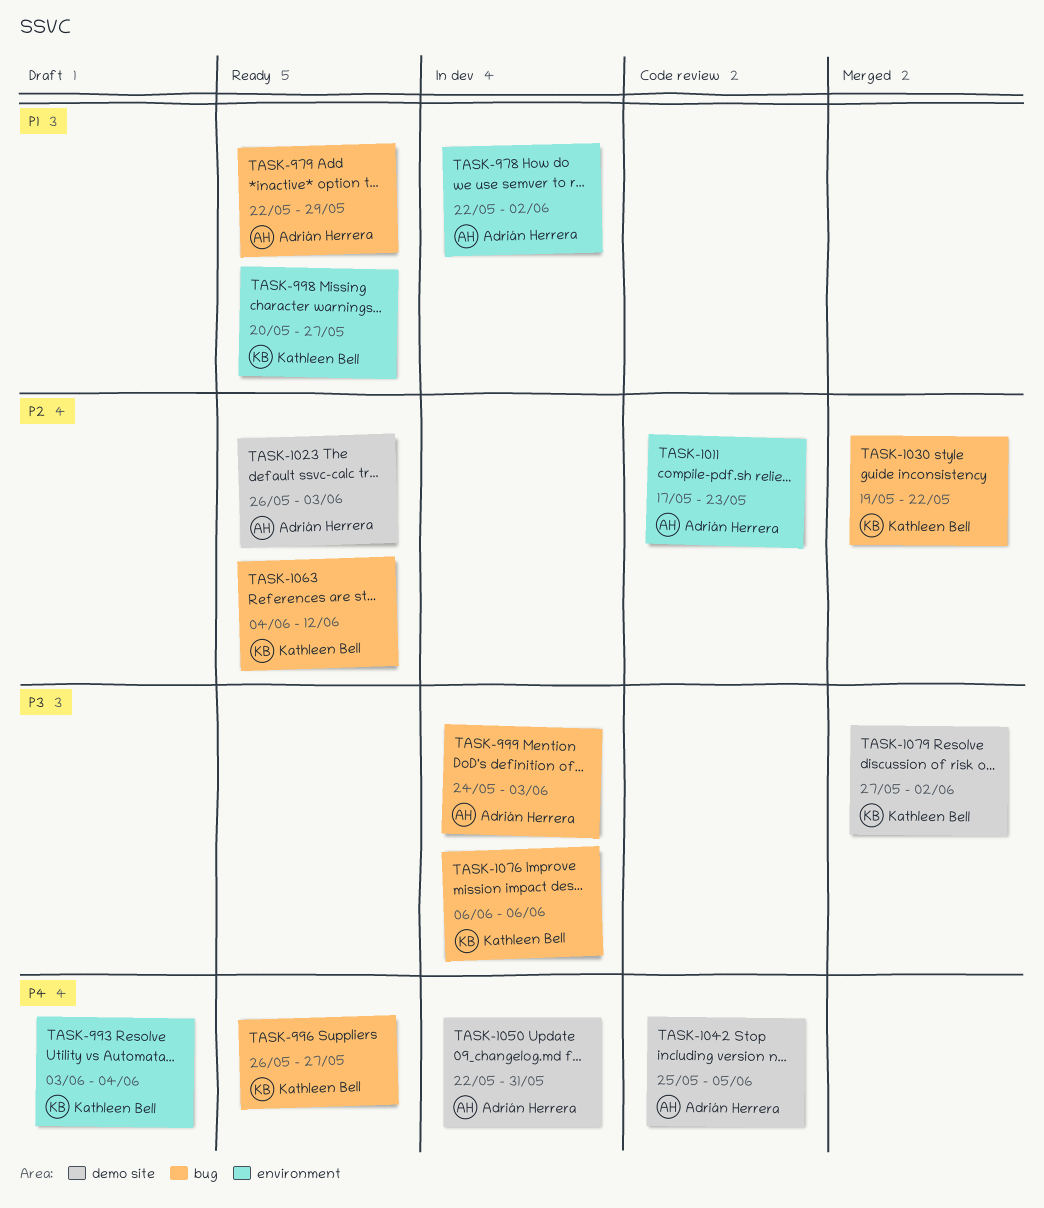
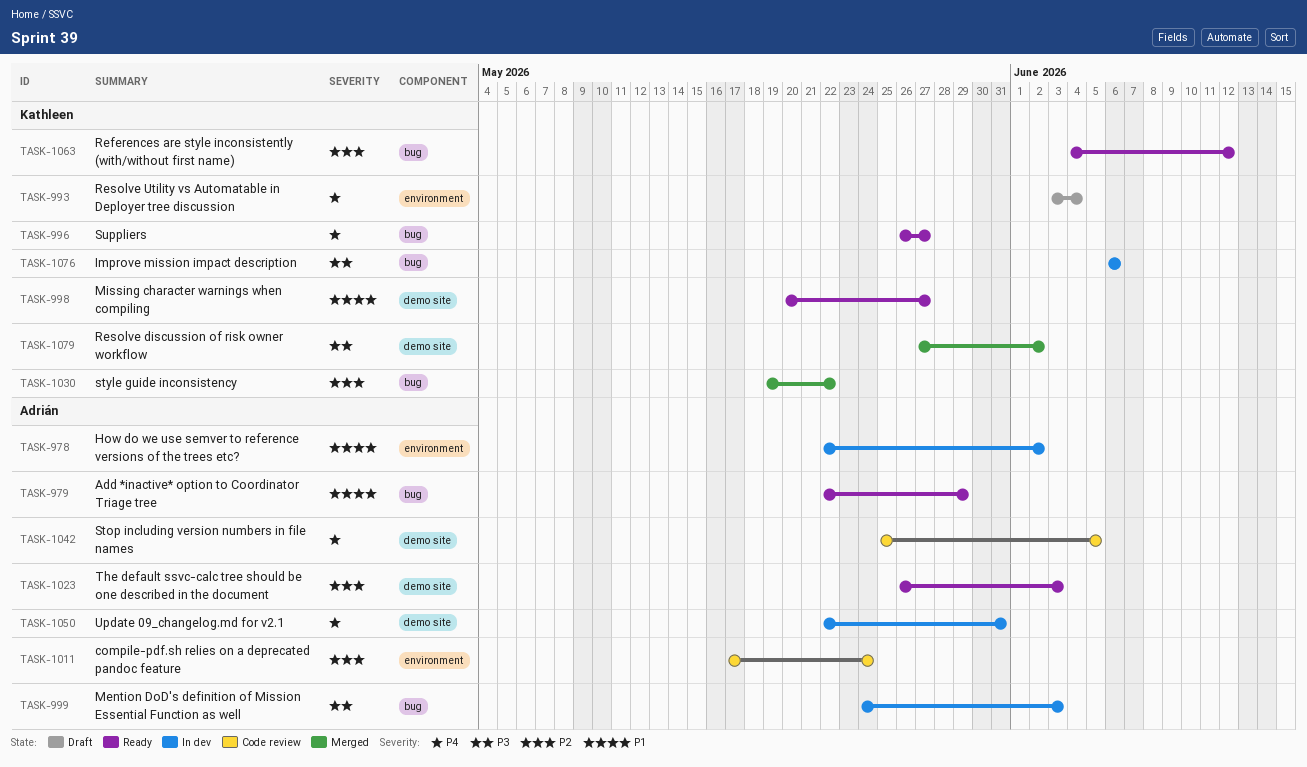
TASK-998, label: environment -> demo site
TASK-1011, due: May 23 -> May 24

